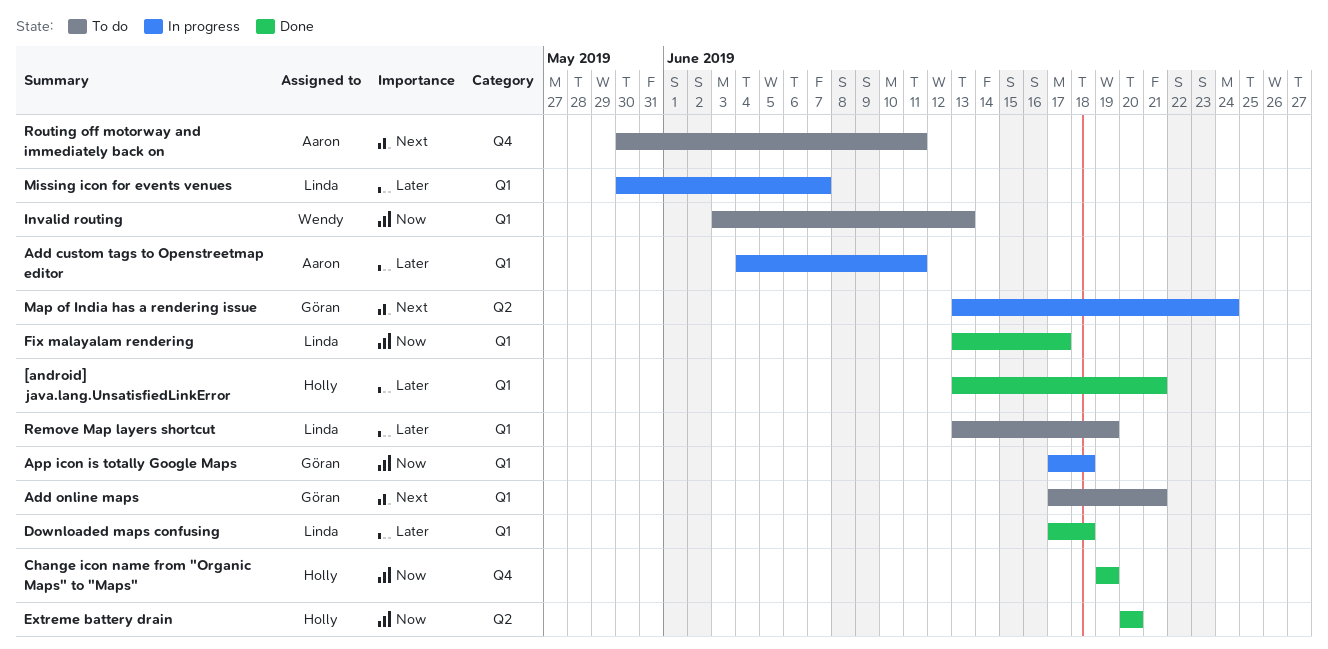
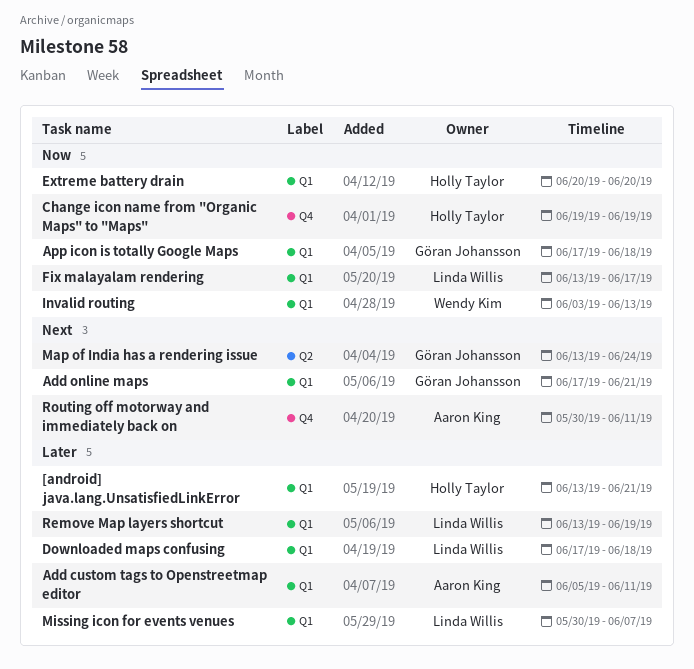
Add custom tags to Openstreetmap editor, start: Jun 4 -> Jun 5
Extreme battery drain, label: Q2 -> Q1

